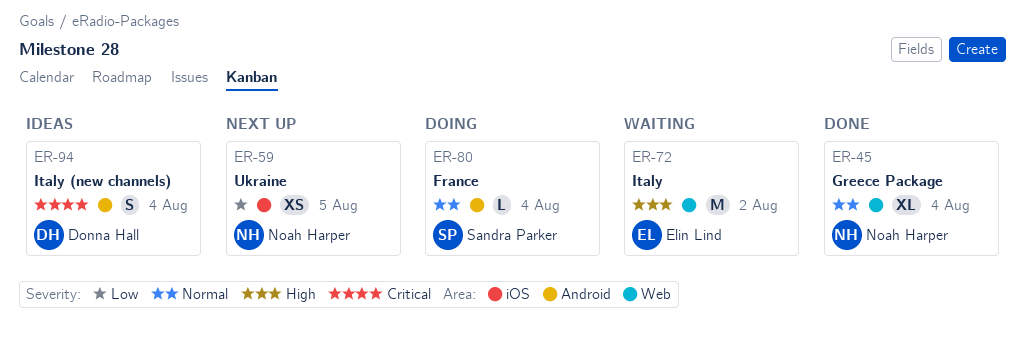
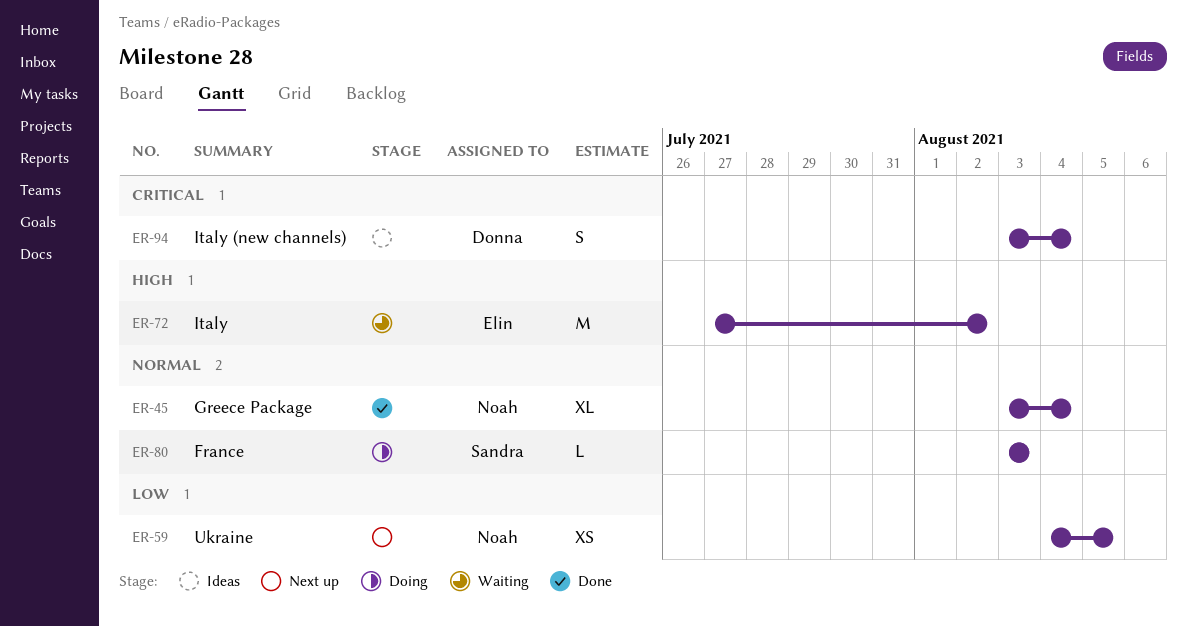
ER-80, due: Aug 4 -> Aug 3

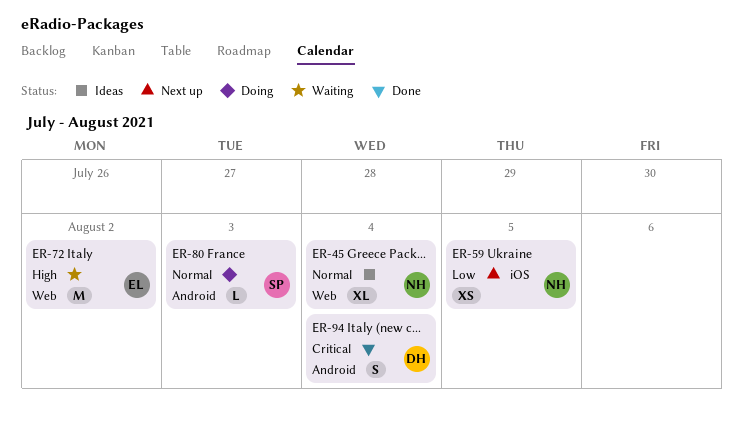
ER-45, status: Done -> Ideas
ER-94, status: Ideas -> Done

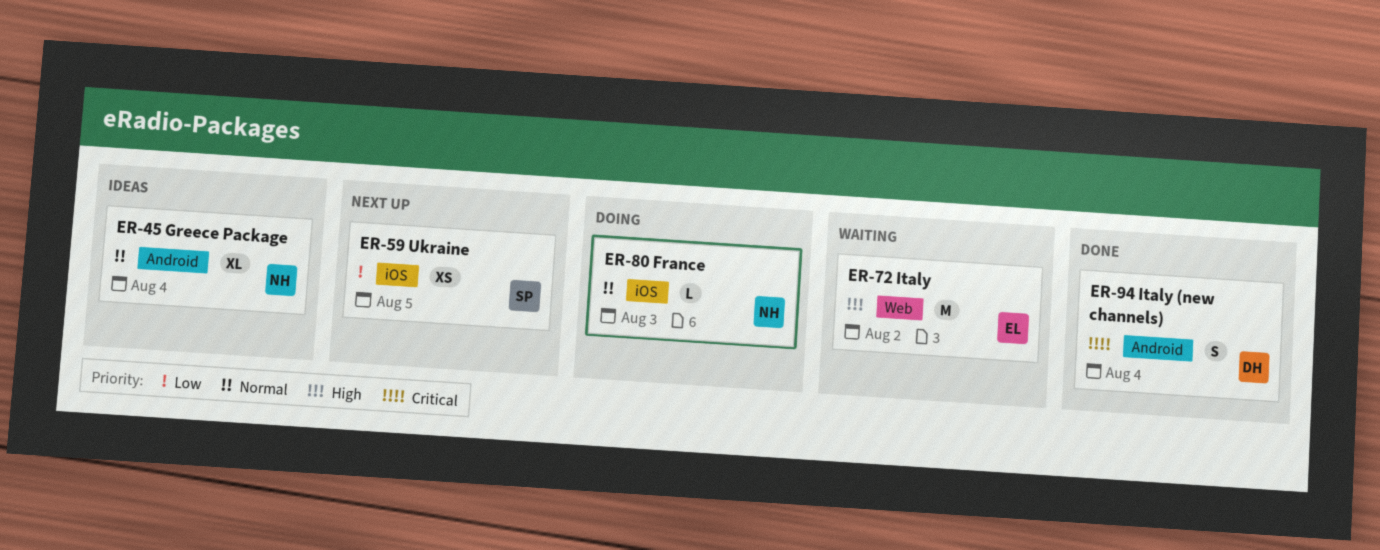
ER-45, label: Web -> Android
ER-59, owner: NH -> SP
ER-80, owner: SP -> NH
ER-80, label: Android -> iOS

